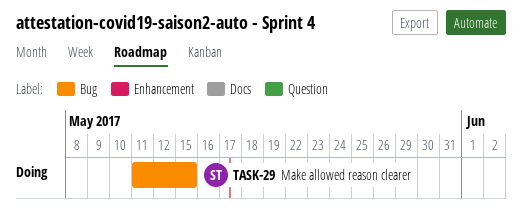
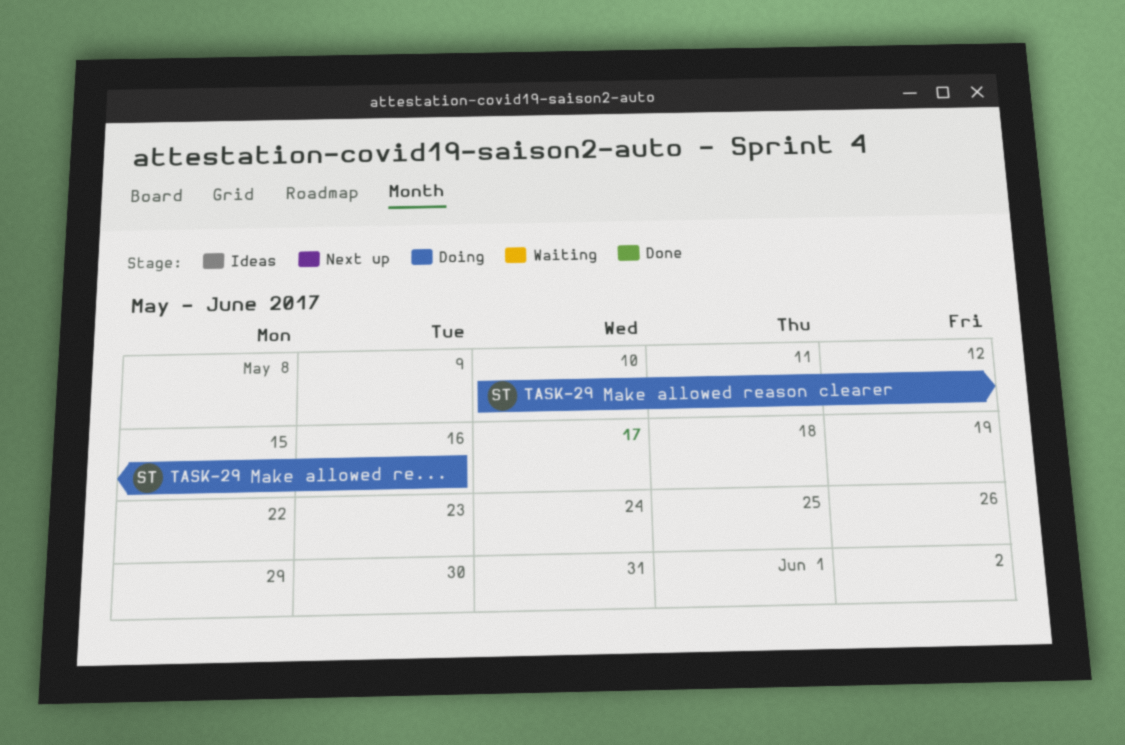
TASK-29, start: May 11 -> May 10
TASK-29, due: May 15 -> May 16

